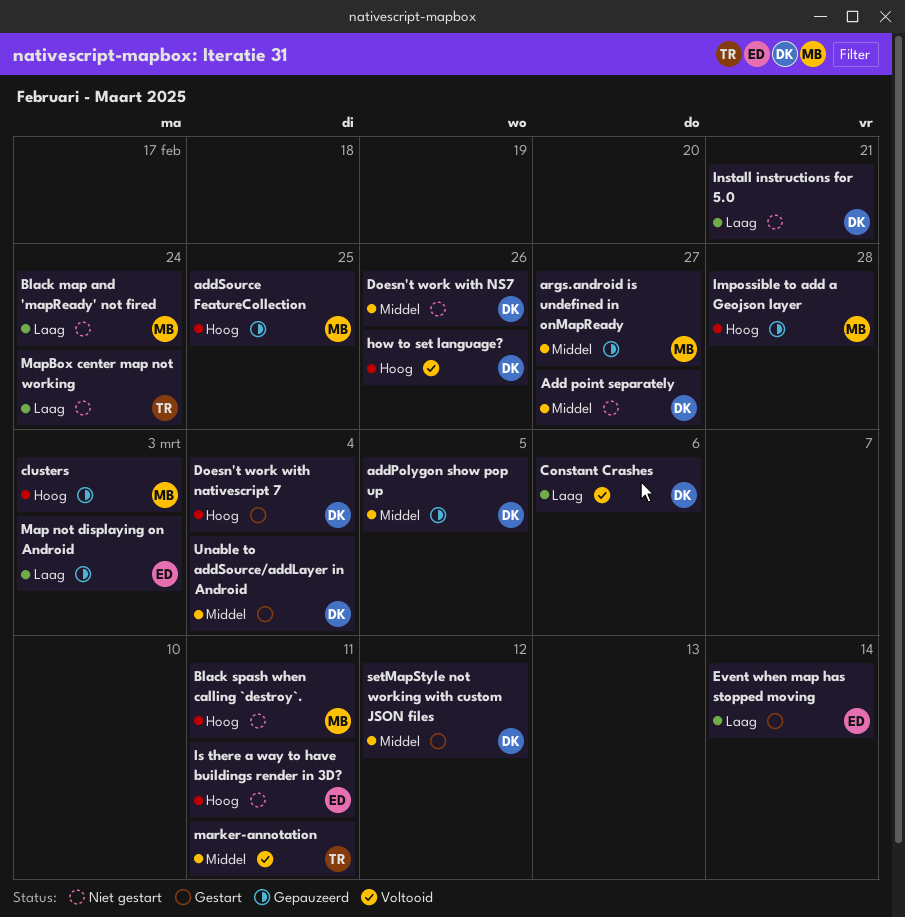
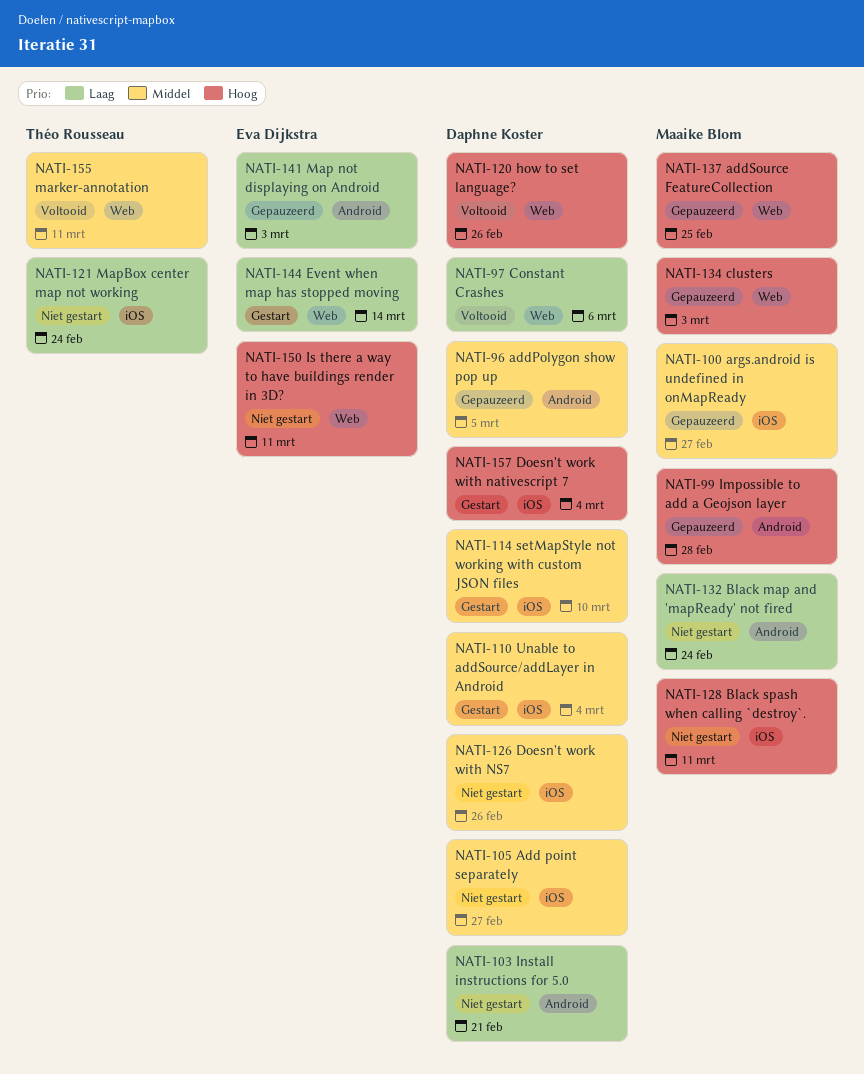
setMapStyle not working with custom JSON files, due: Mar 12 -> Mar 10

